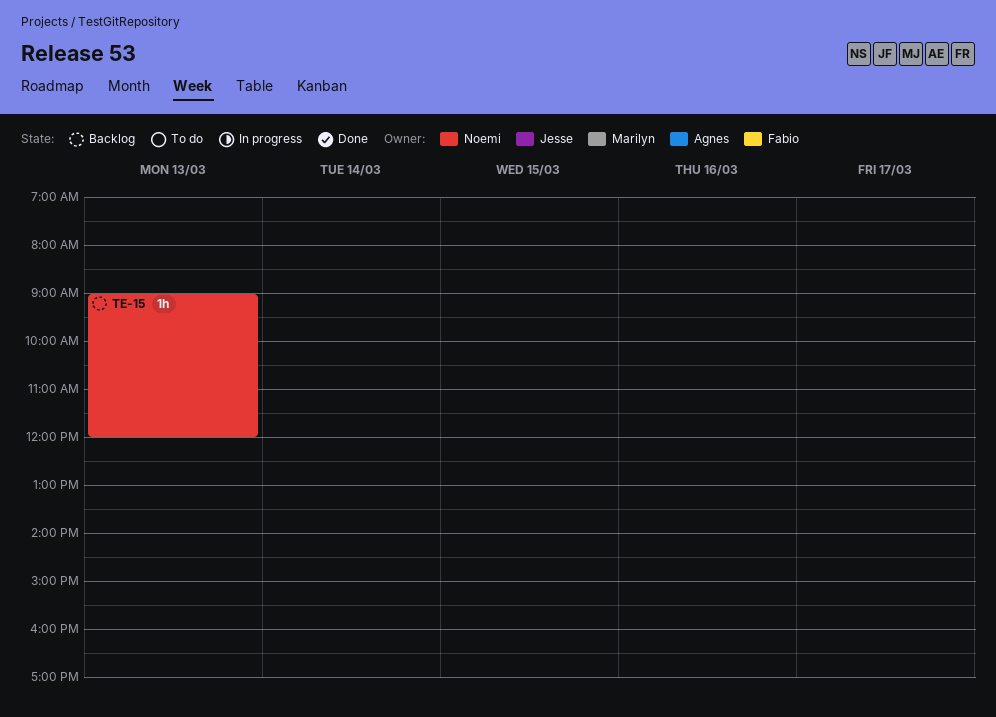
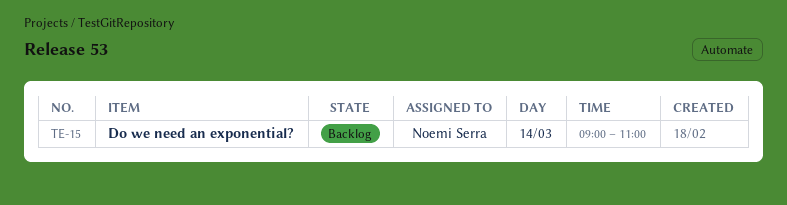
TE-15, day: Mar 13 -> Mar 14
TE-15, ends: 12:00 -> 11:00

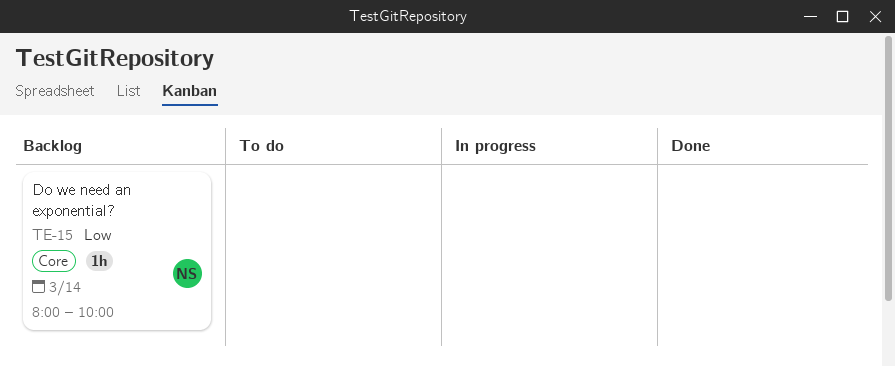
TE-15, begins: 09:00 -> 08:00
TE-15, ends: 11:00 -> 10:00

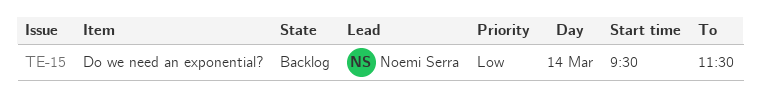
TE-15, begins: 08:00 -> 09:30
TE-15, ends: 10:00 -> 11:30

